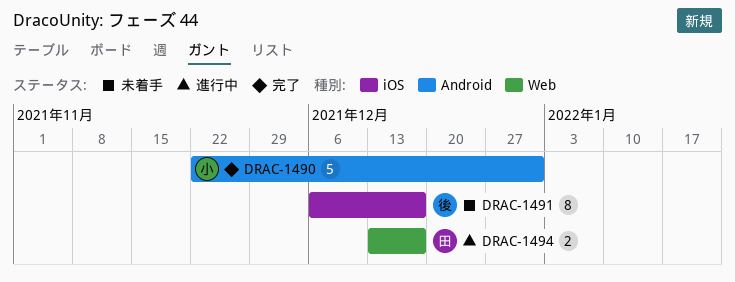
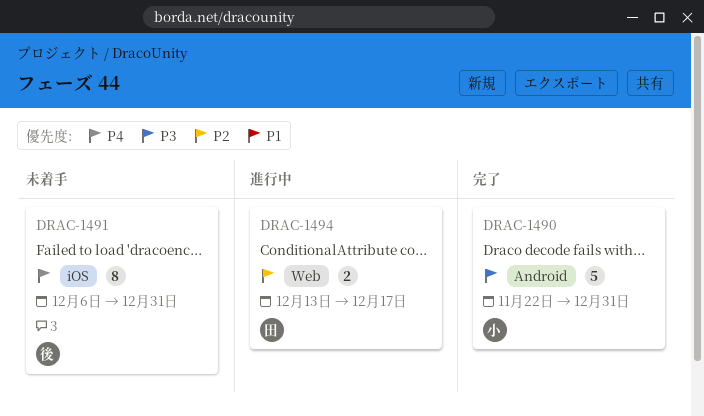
DRAC-1491, due: Dec 17 -> Dec 31

